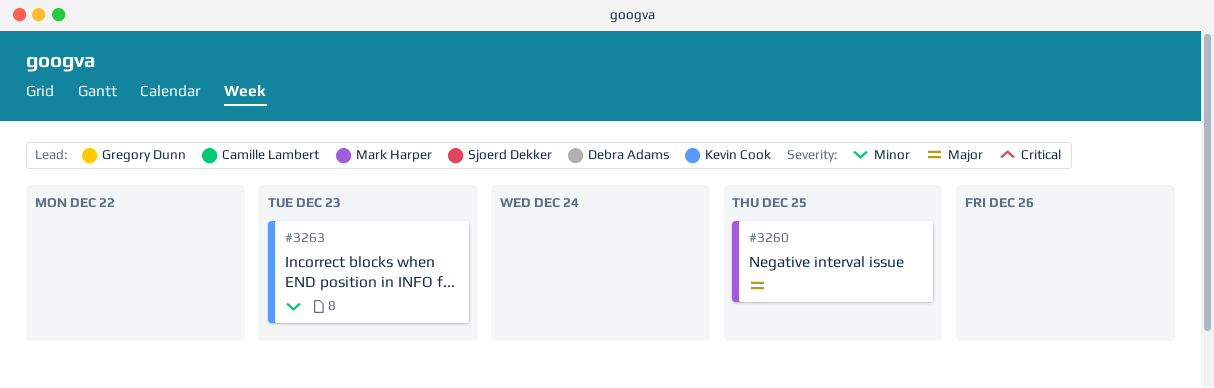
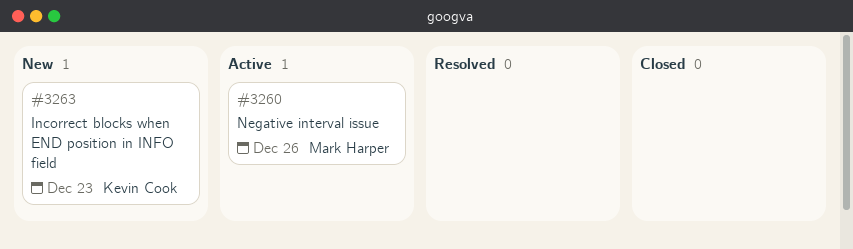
#3260, due: Dec 25 -> Dec 26

